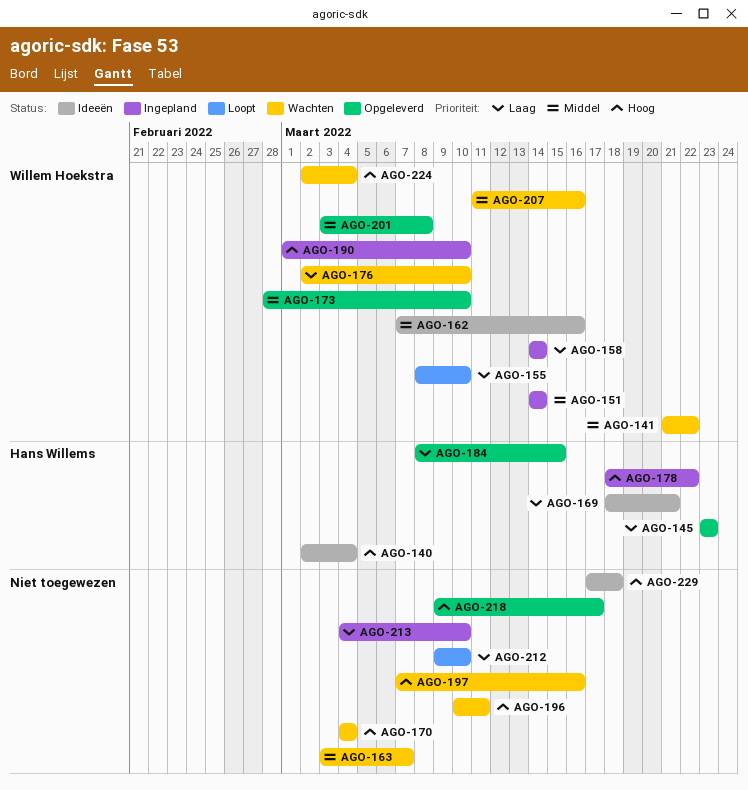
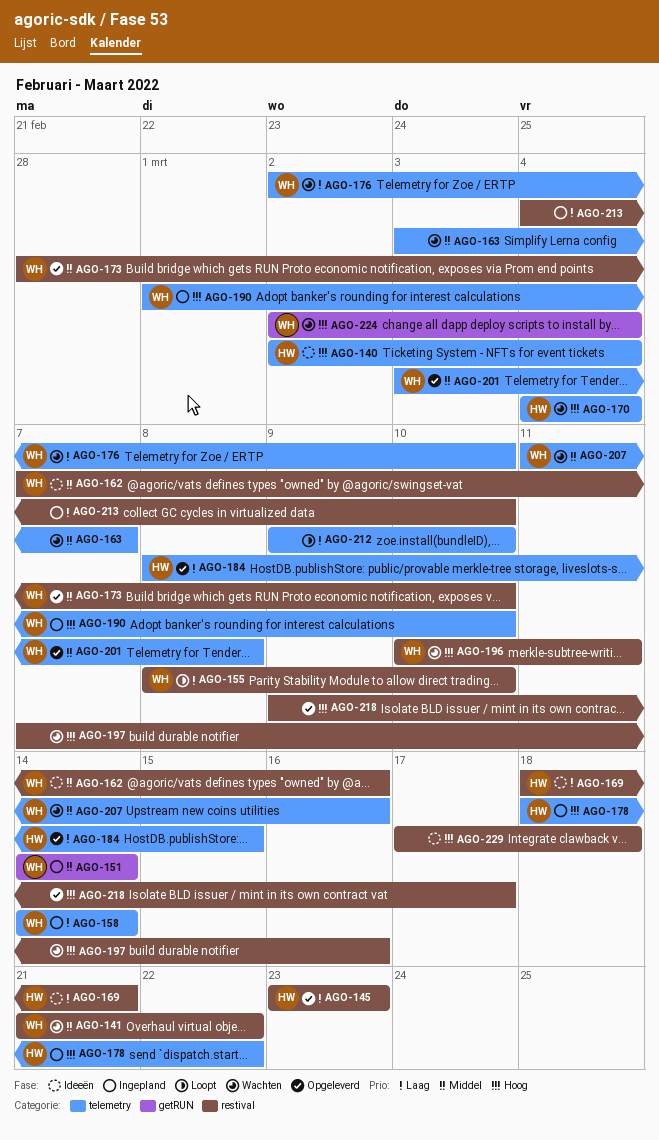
AGO-170, owner: none -> Hans Willems
AGO-196, owner: none -> Willem Hoekstra

